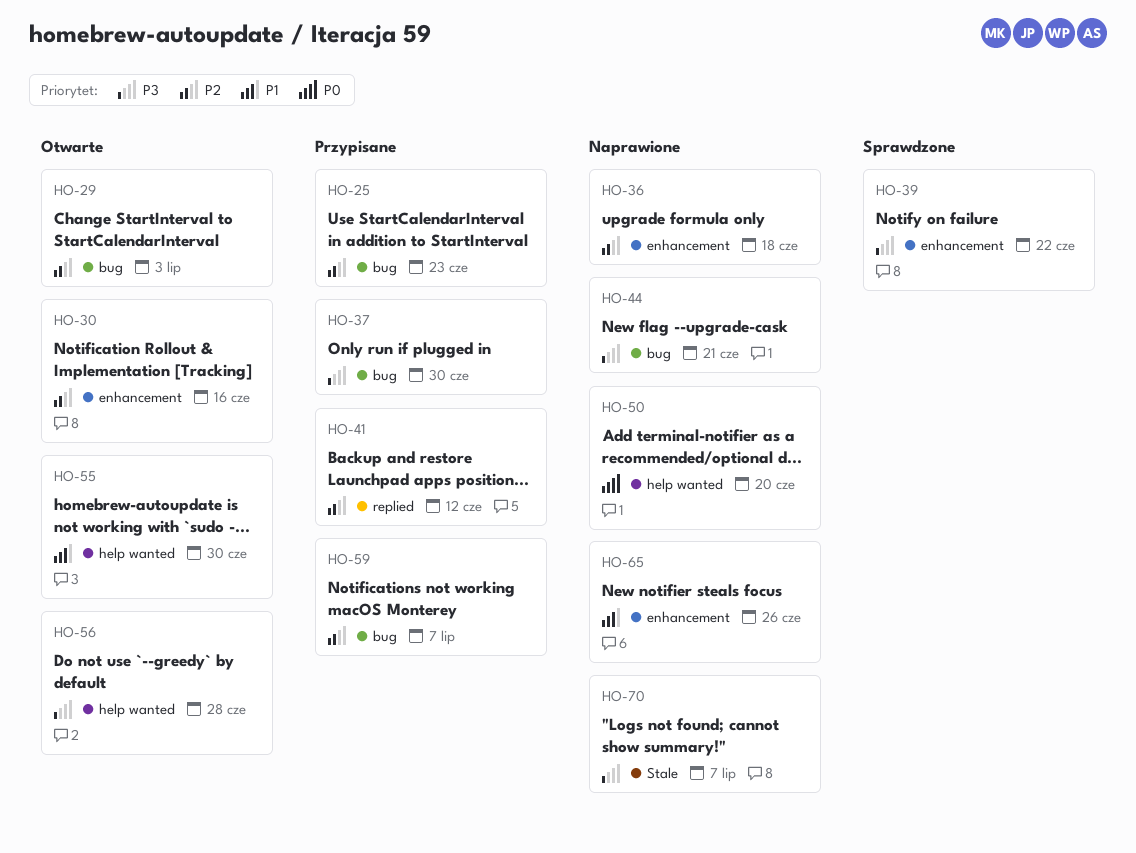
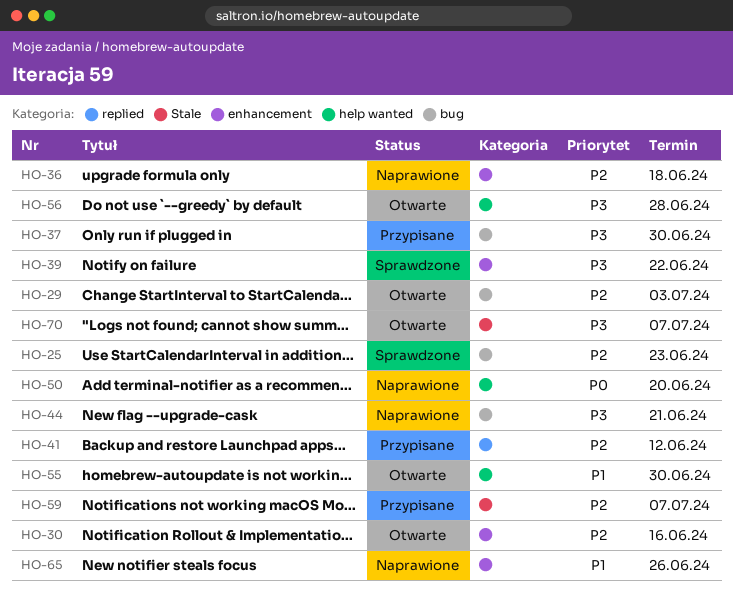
HO-25, status: Przypisane -> Sprawdzone
HO-59, label: bug -> Stale
HO-70, status: Naprawione -> Otwarte

